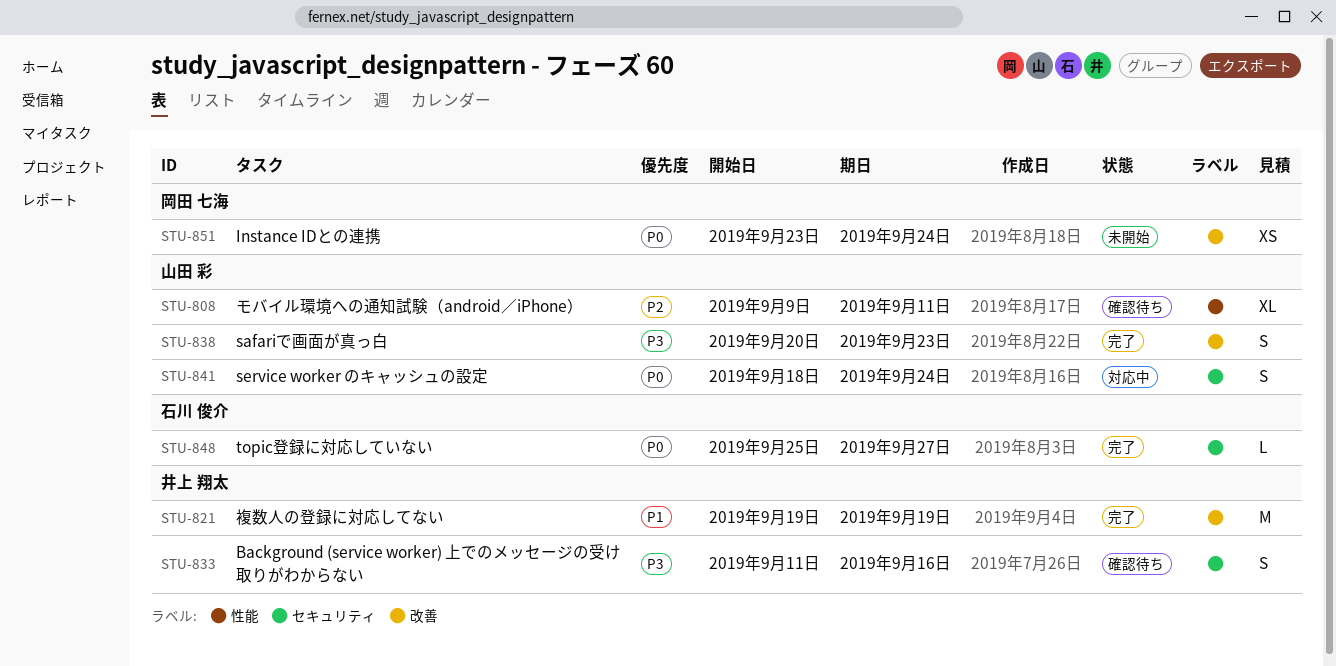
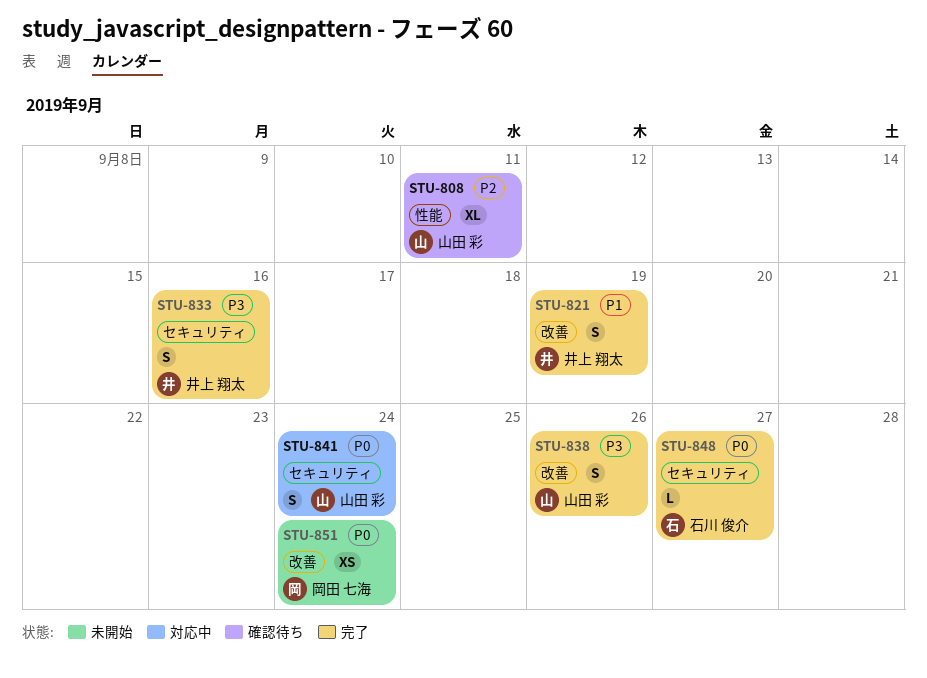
STU-821, estimate: M -> S
STU-833, status: 確認待ち -> 完了
STU-838, due: Sep 23 -> Sep 26

